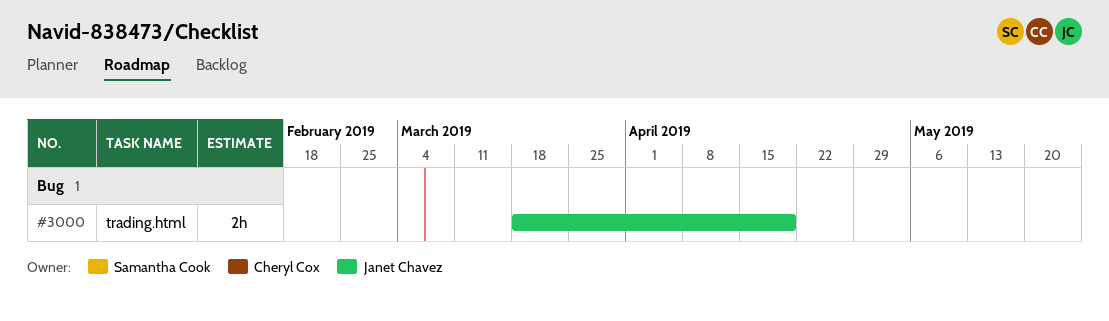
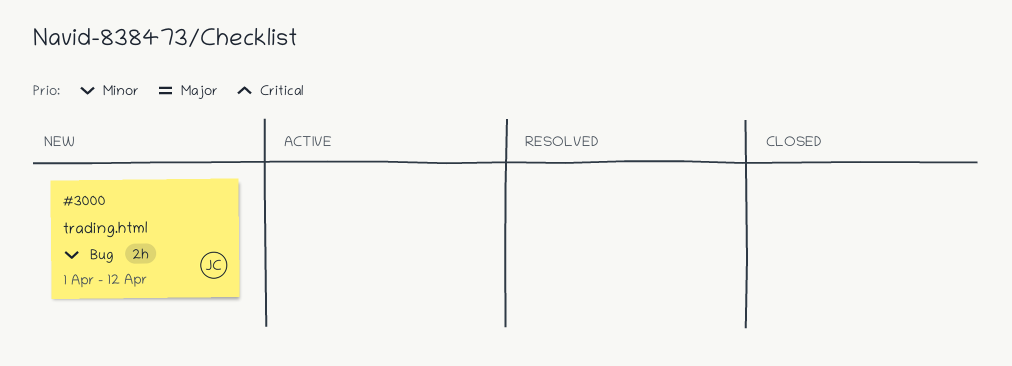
#3000, start: Mar 18 -> Apr 1
#3000, due: Apr 19 -> Apr 12

